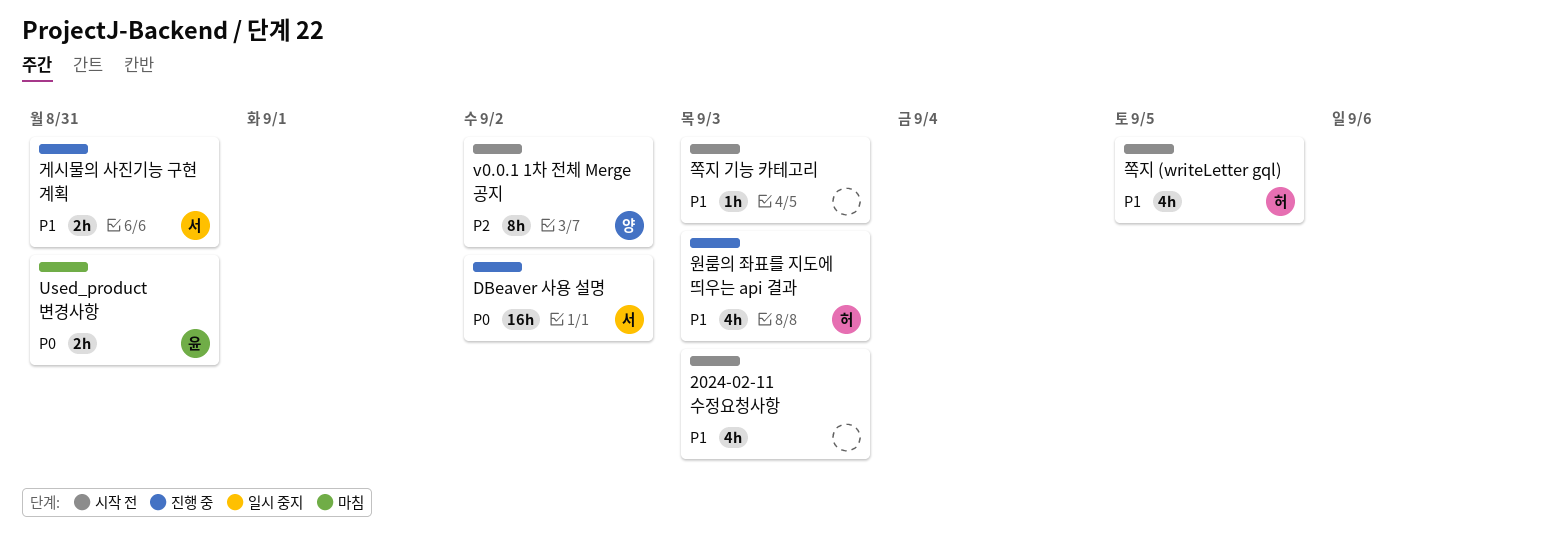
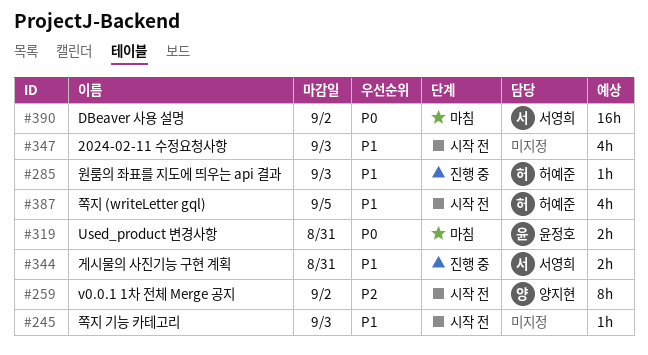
DBeaver 사용 설명, status: 진행 중 -> 마침
원룸의 좌표를 지도에 띄우는 api 결과, estimate: 4h -> 1h

